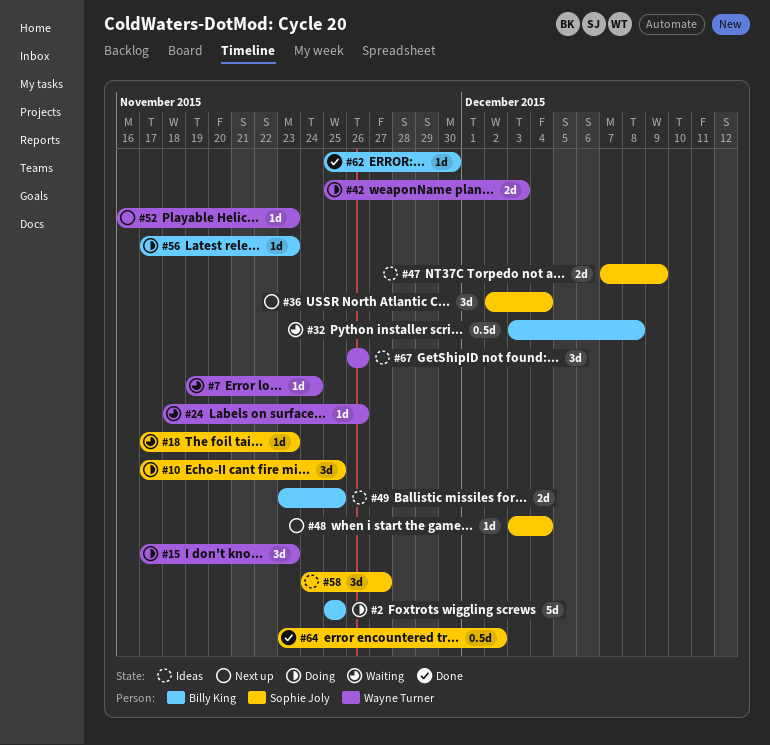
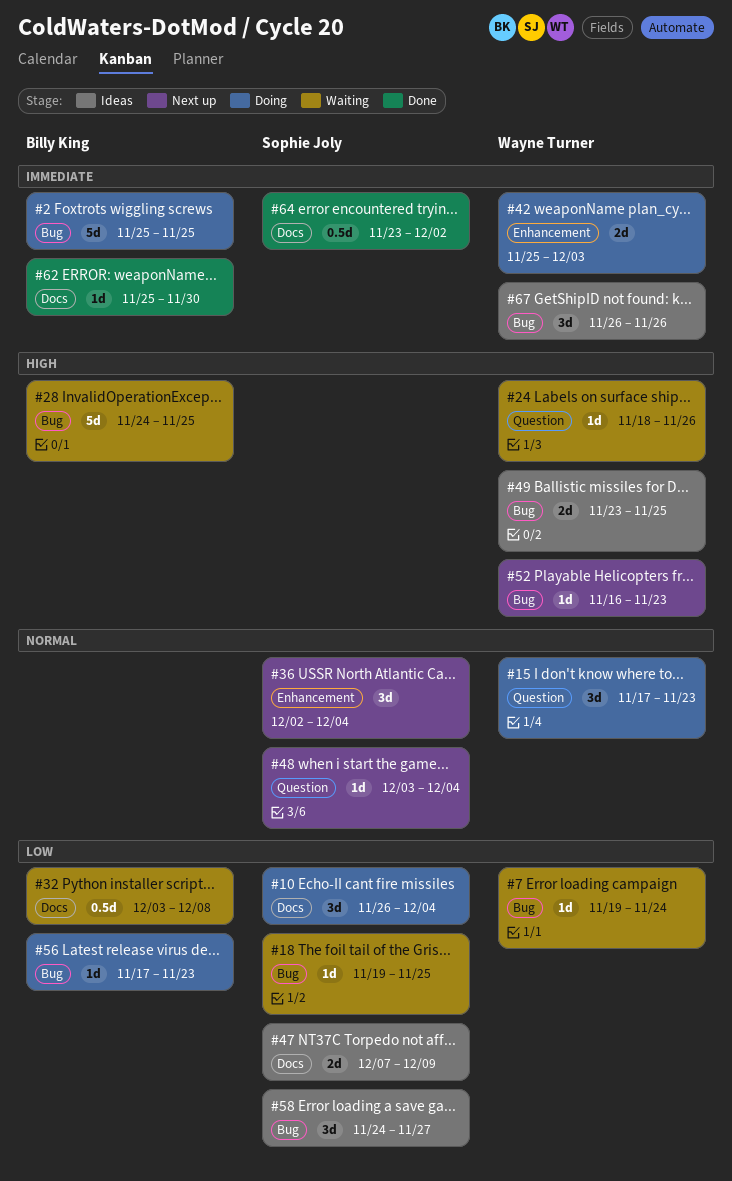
#10, start: Nov 17 -> Nov 26
#10, due: Nov 25 -> Dec 4
#18, start: Nov 17 -> Nov 19
#18, due: Nov 23 -> Nov 25
#28: none -> present
#49, owner: Billy King -> Wayne Turner

